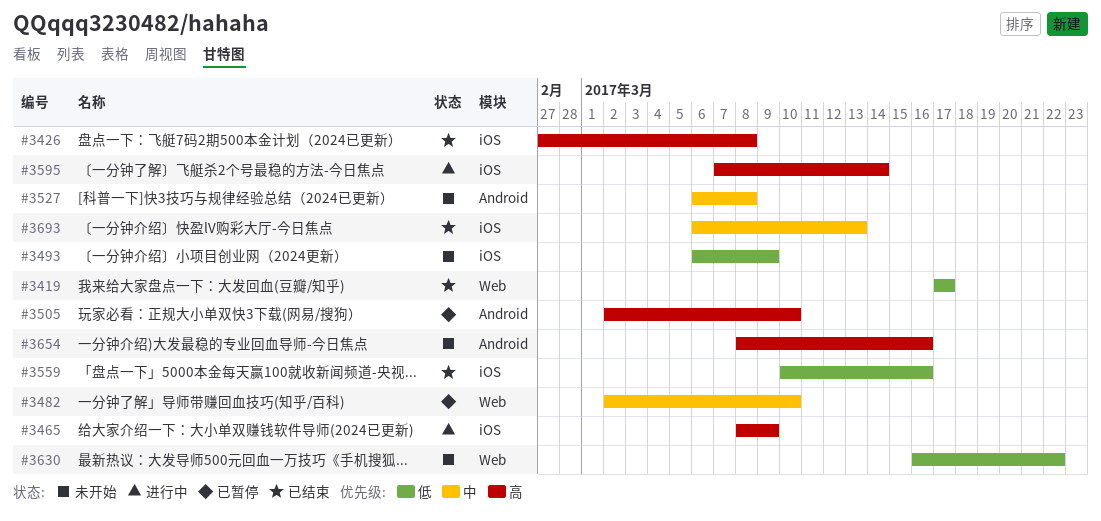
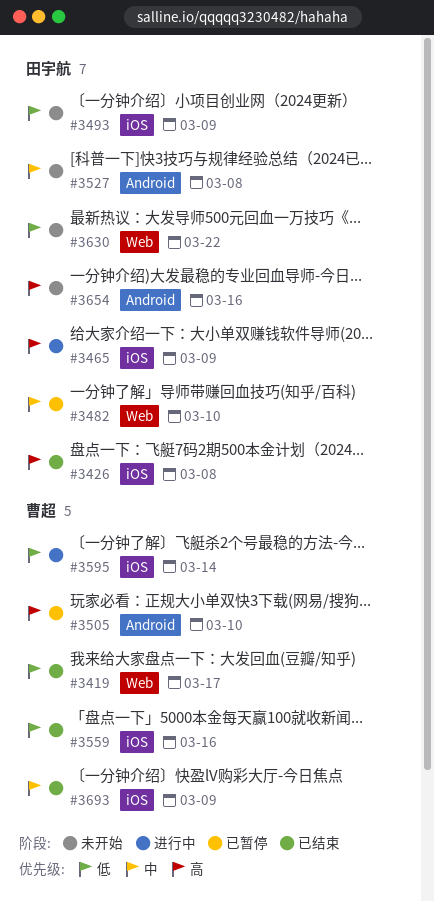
#3595, priority: 高 -> 低
#3693, due: Mar 13 -> Mar 9

